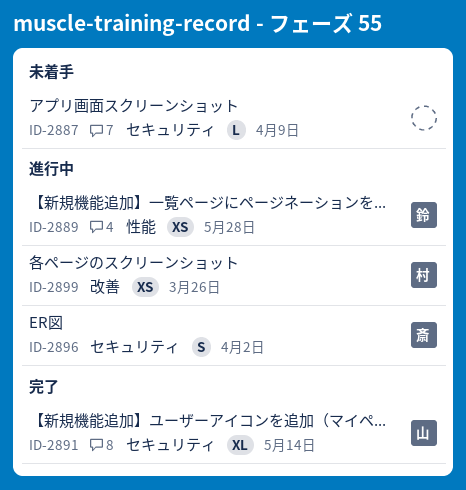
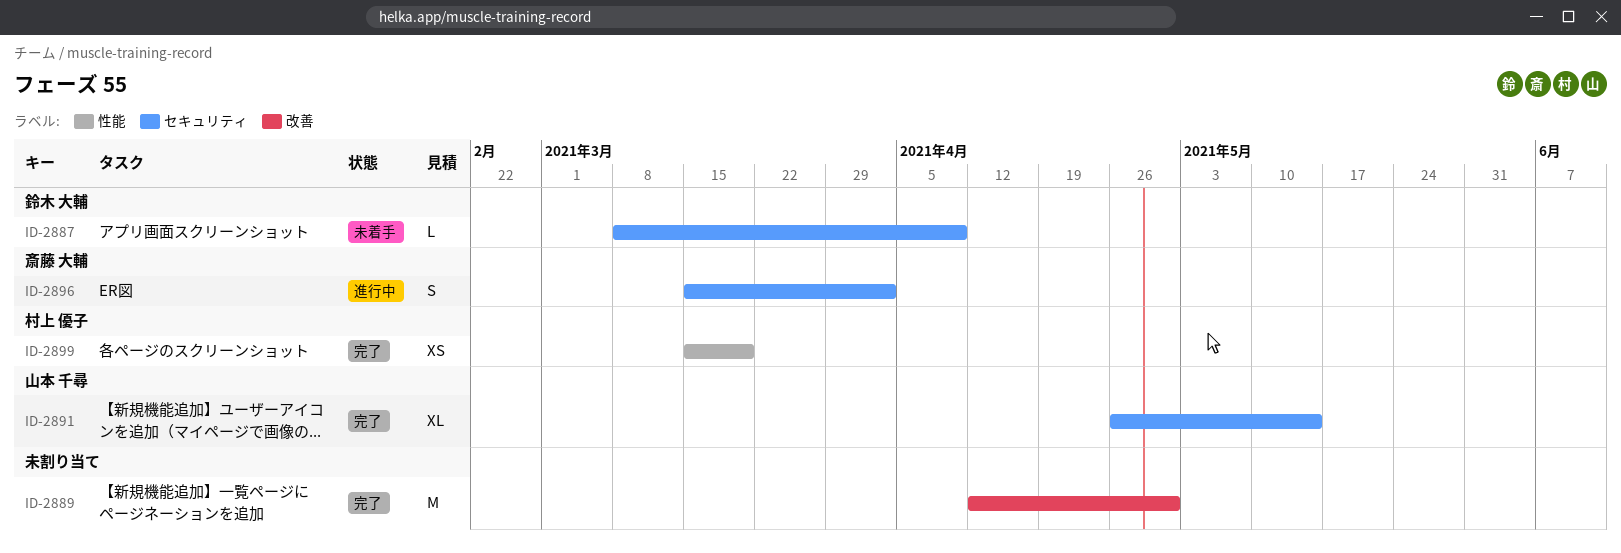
ID-2887, owner: none -> 鈴木 大輔
ID-2889, status: 進行中 -> 完了
ID-2889, owner: 鈴木 大輔 -> none
ID-2889, label: 性能 -> 改善
ID-2889, estimate: XS -> M
ID-2889, due: May 28 -> Apr 30
ID-2899, status: 進行中 -> 完了
ID-2899, label: 改善 -> 性能
ID-2899, due: Mar 26 -> Mar 19

